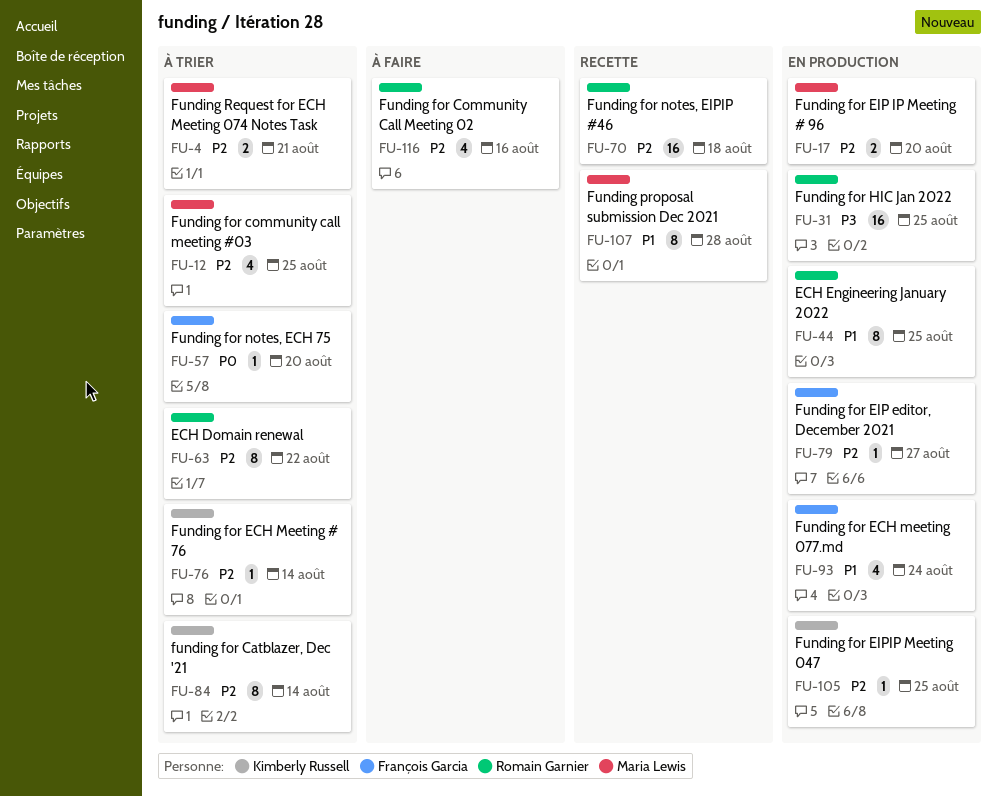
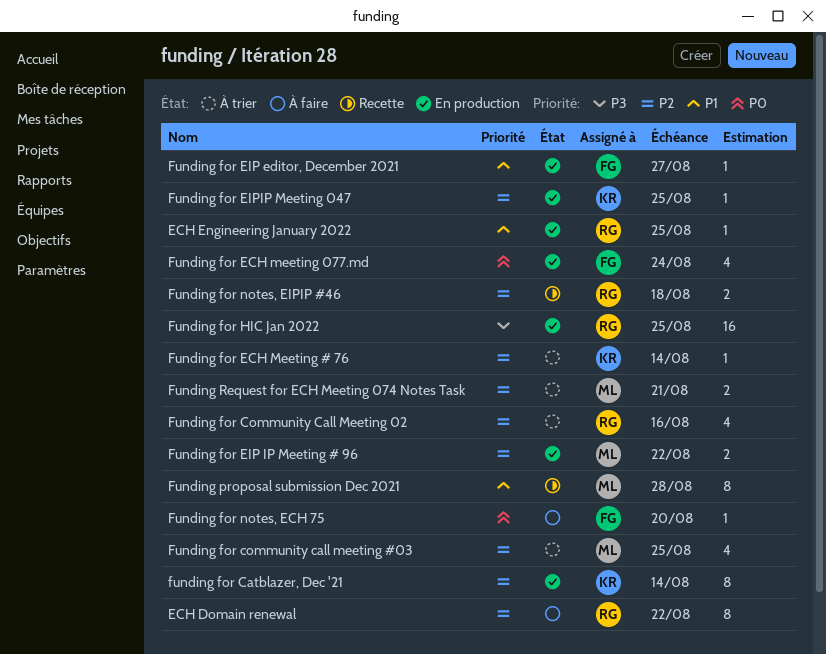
ECH Domain renewal, status: À trier -> À faire
ECH Engineering January 2022, estimate: 8 -> 1
funding for Catblazer, Dec '21, status: À trier -> En production
Funding for Community Call Meeting 02, status: À faire -> À trier
Funding for ECH meeting 077.md, priority: P1 -> P0
Funding for EIP editor, December 2021, priority: P2 -> P1
Funding for EIP IP Meeting # 96, due: Aug 20 -> Aug 22
Funding for notes, ECH 75, status: À trier -> À faire
Funding for notes, EIPIP #46, estimate: 16 -> 2

